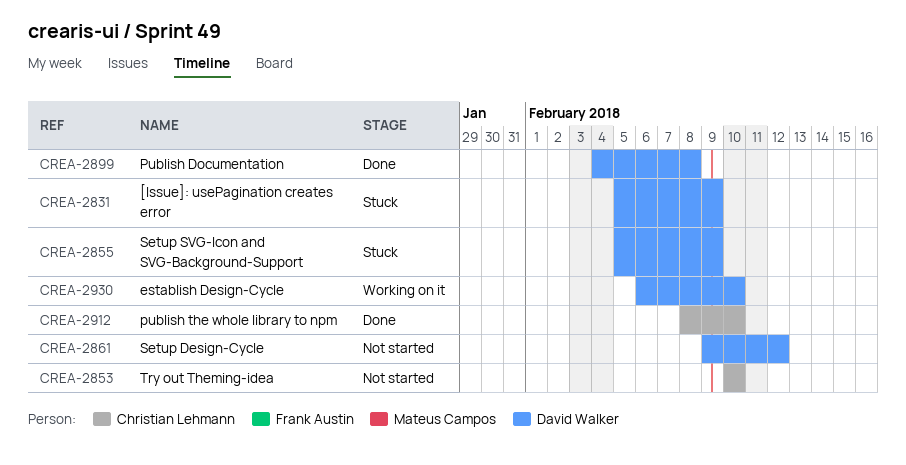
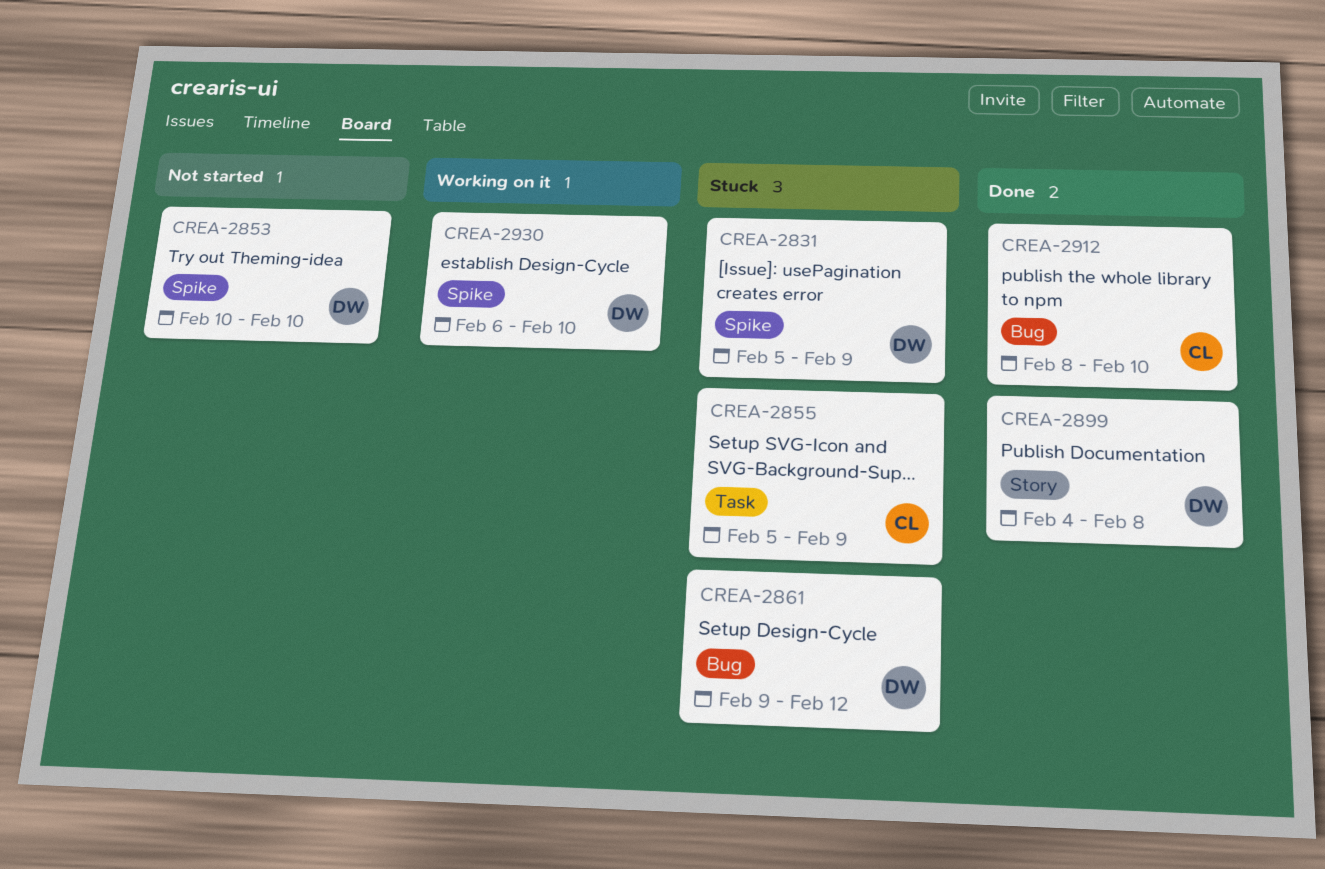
CREA-2853, owner: Christian Lehmann -> David Walker
CREA-2855, owner: David Walker -> Christian Lehmann
CREA-2861, status: Not started -> Stuck

